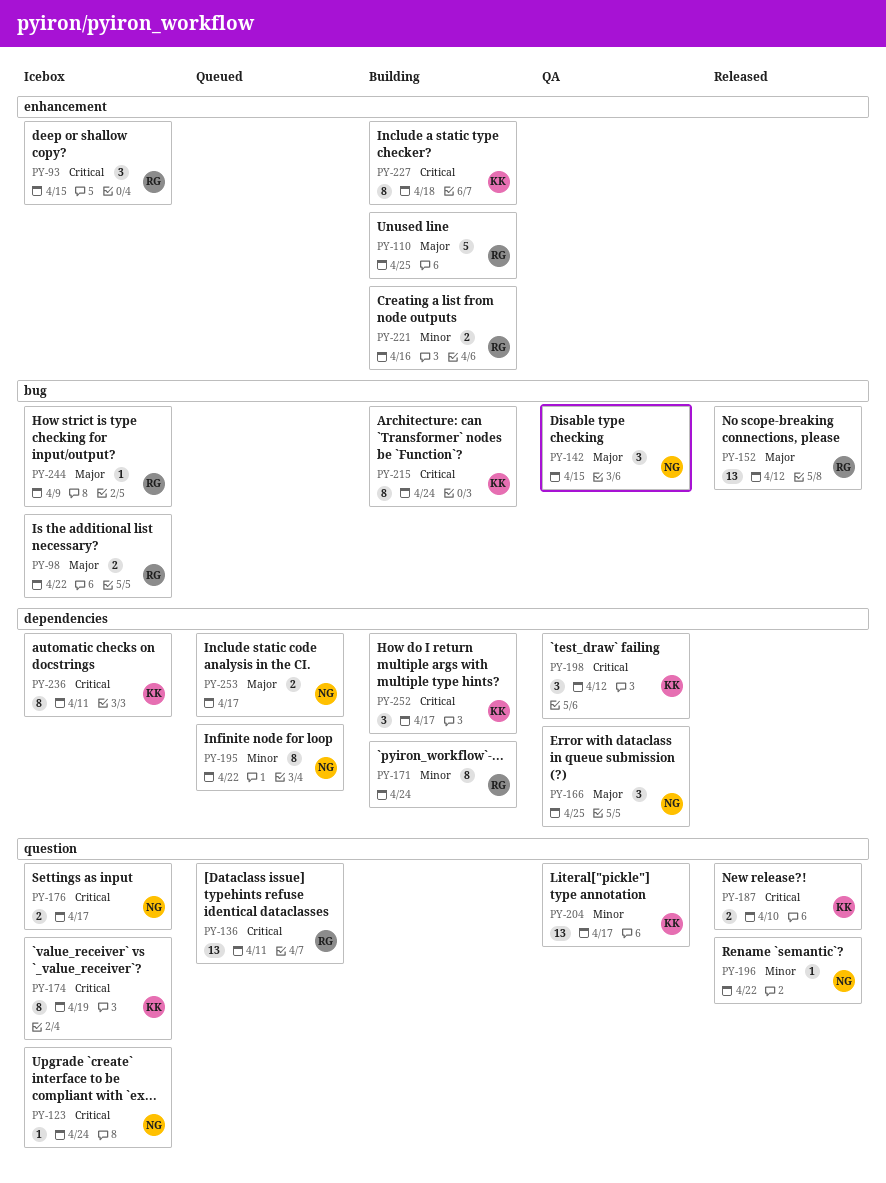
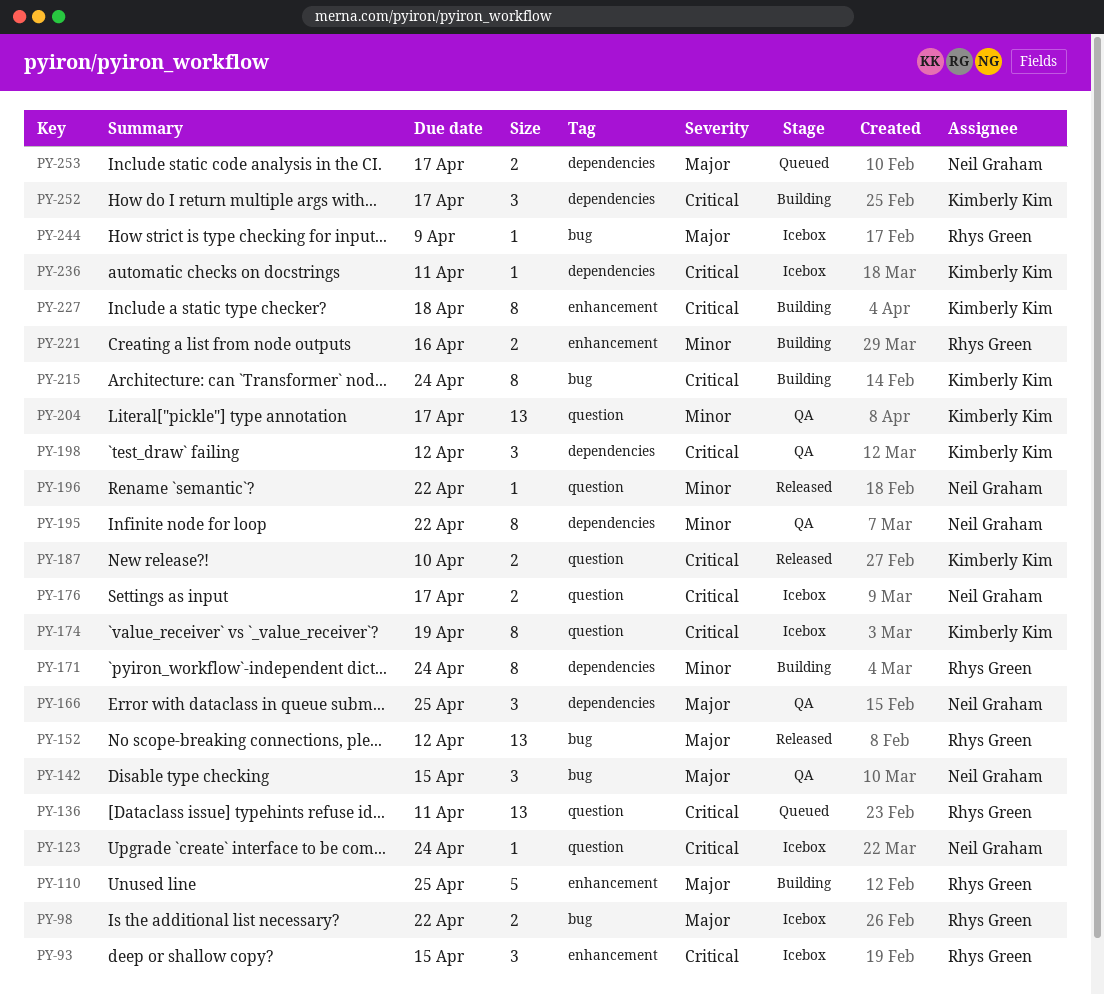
PY-195, status: Queued -> QA
PY-236, estimate: 8 -> 1

